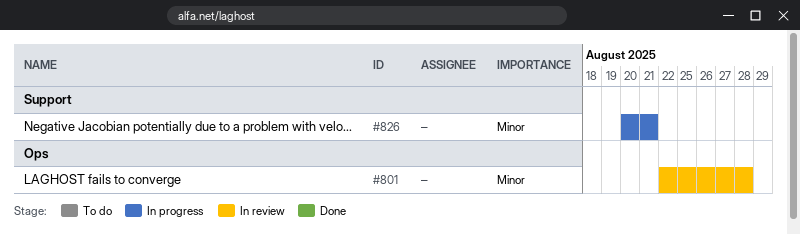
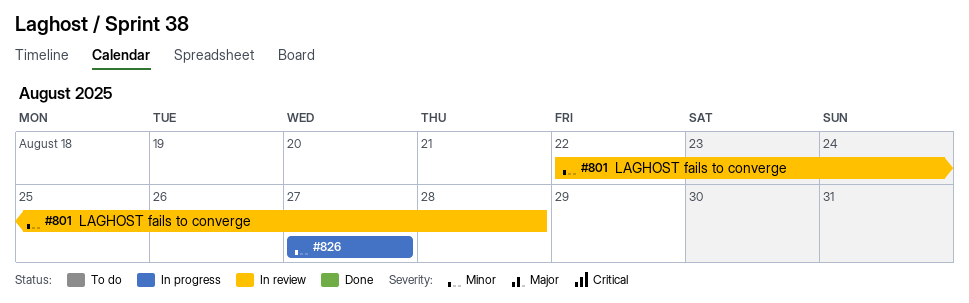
#826, start: Aug 20 -> Aug 27
#826, due: Aug 21 -> Aug 27

